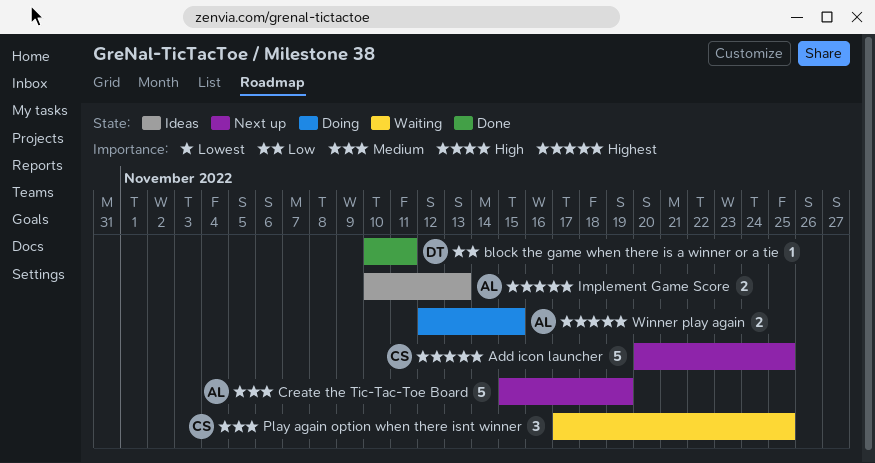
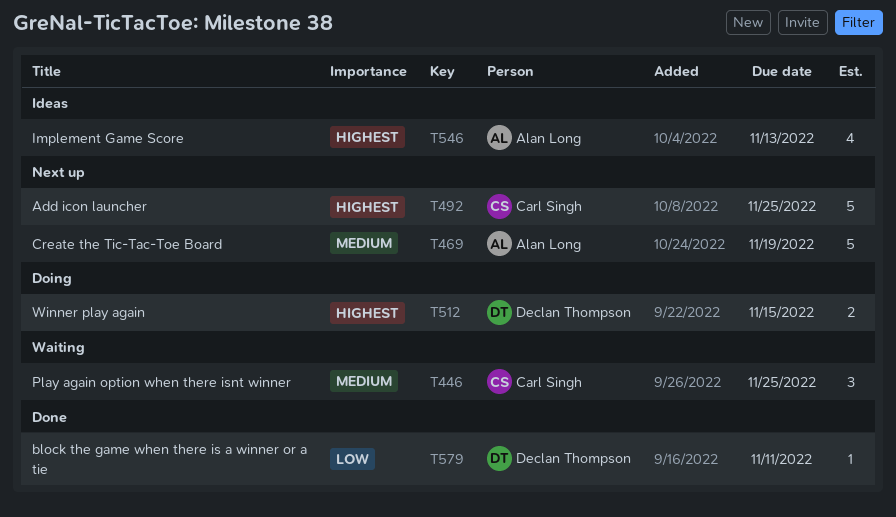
Implement Game Score, estimate: 2 -> 4
Winner play again, owner: Alan Long -> Declan Thompson

